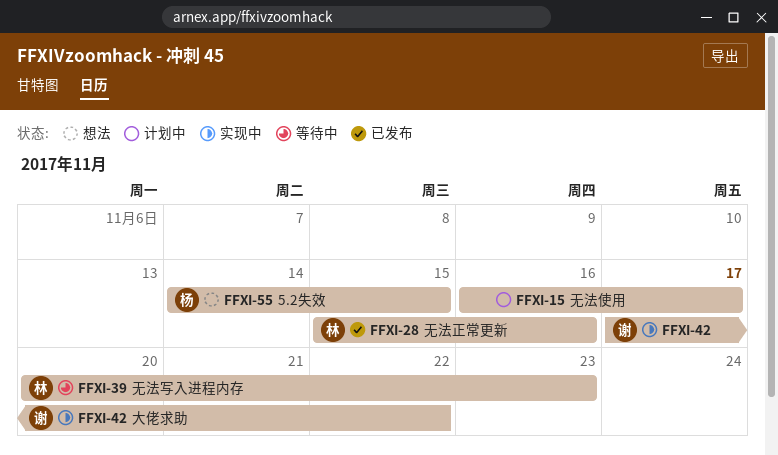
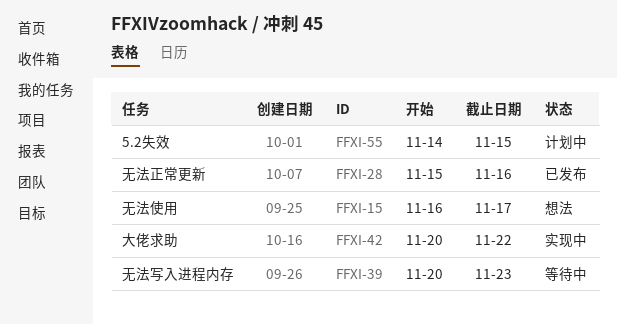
FFXI-15, status: 计划中 -> 想法
FFXI-42, start: Nov 17 -> Nov 20
FFXI-55, status: 想法 -> 计划中

